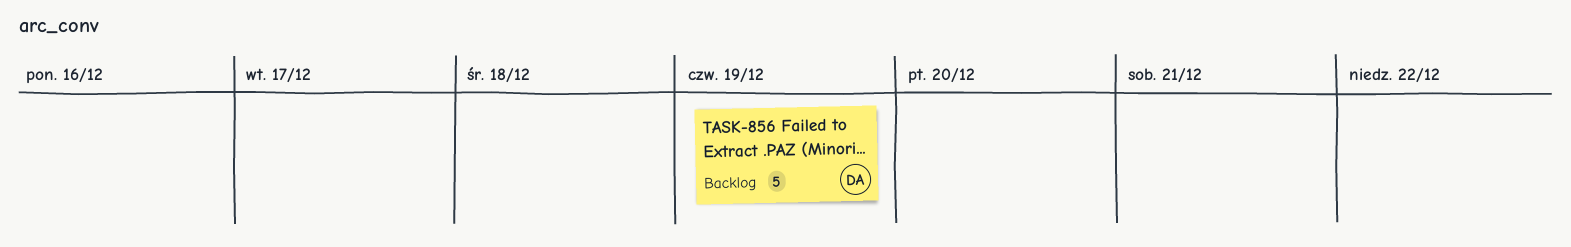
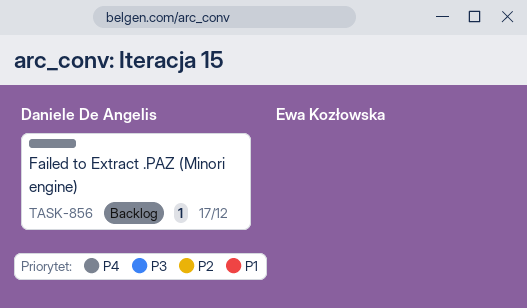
TASK-856, estimate: 5 -> 1
TASK-856, due: Dec 19 -> Dec 17

